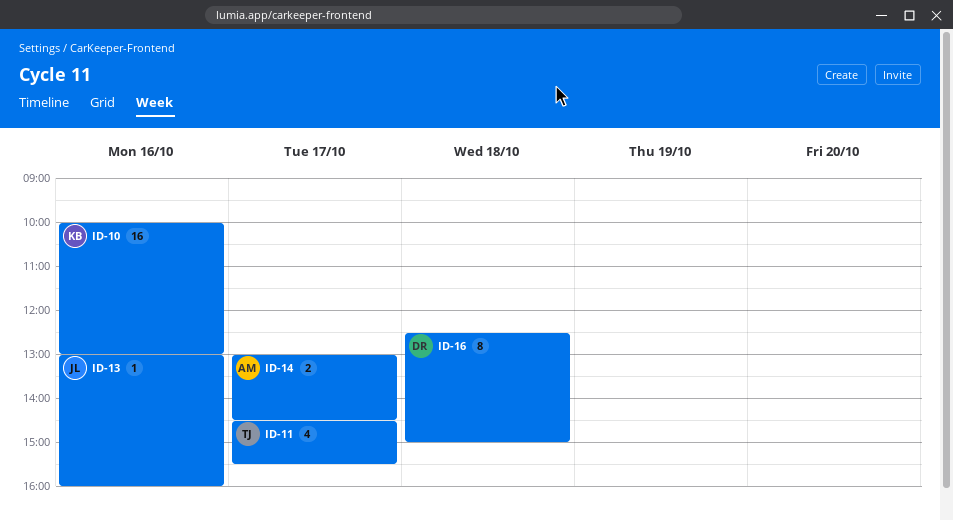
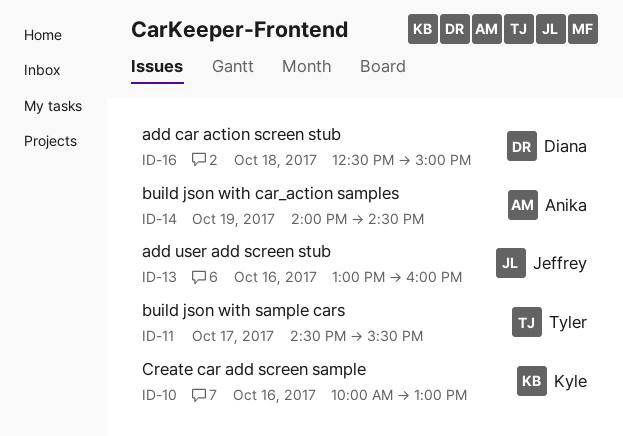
ID-14, day: Oct 17 -> Oct 19
ID-14, begins: 13:00 -> 14:00

